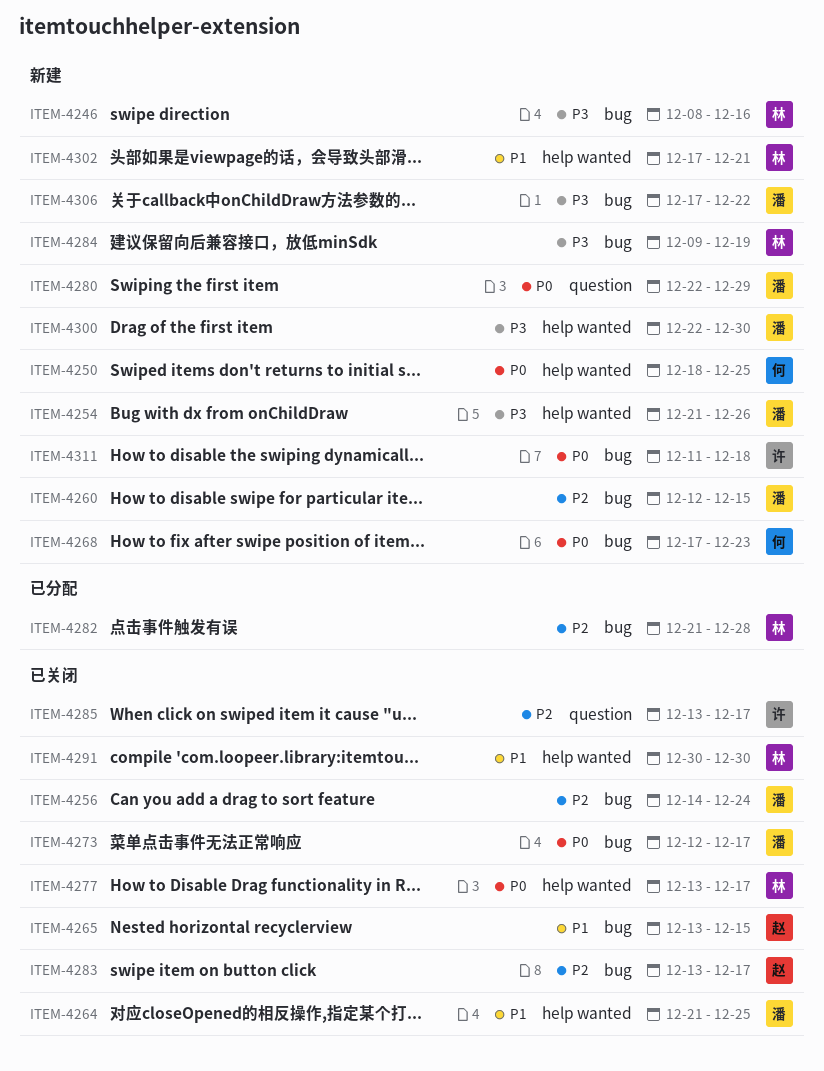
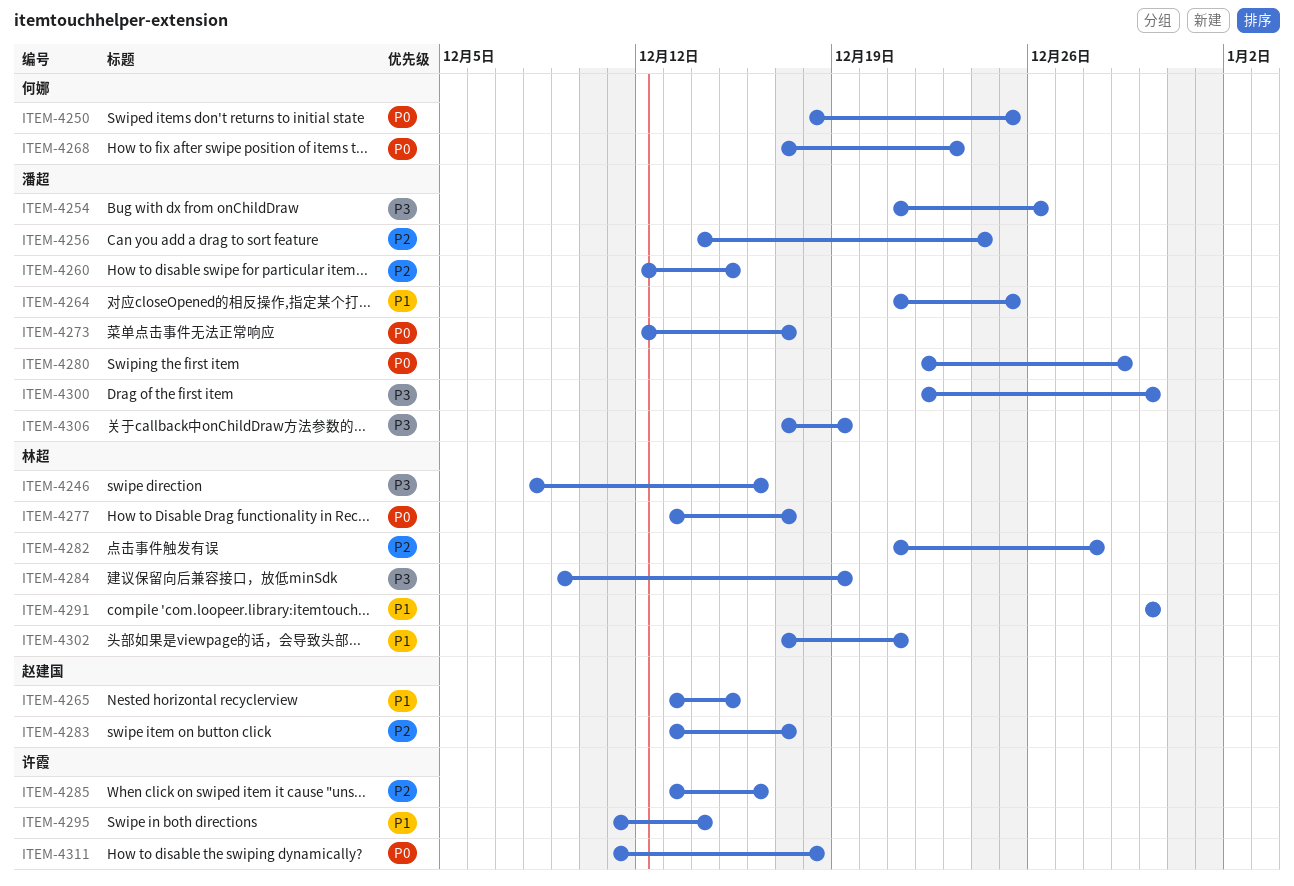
ITEM-4285, due: Dec 17 -> Dec 16
ITEM-4295: none -> present
ITEM-4306, due: Dec 22 -> Dec 19

